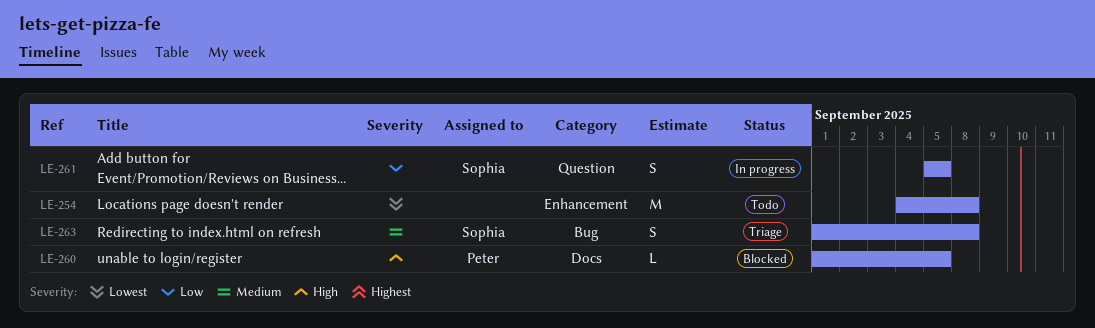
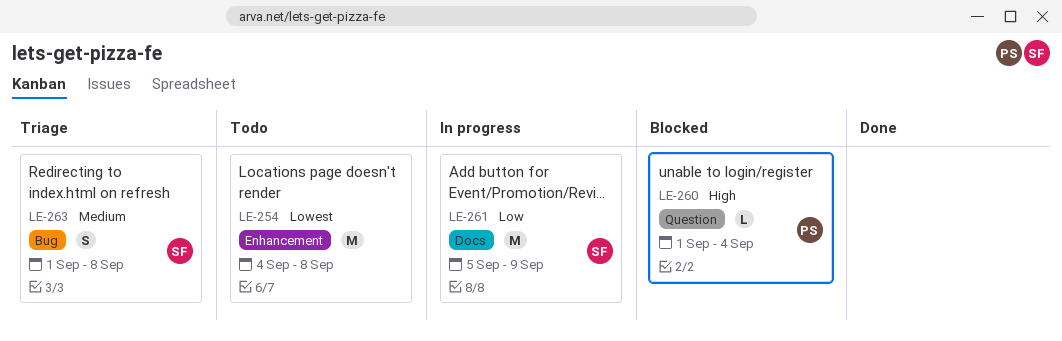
LE-260, label: Docs -> Question
LE-260, due: Sep 5 -> Sep 4
LE-261, label: Question -> Docs
LE-261, estimate: S -> M
LE-261, due: Sep 5 -> Sep 9

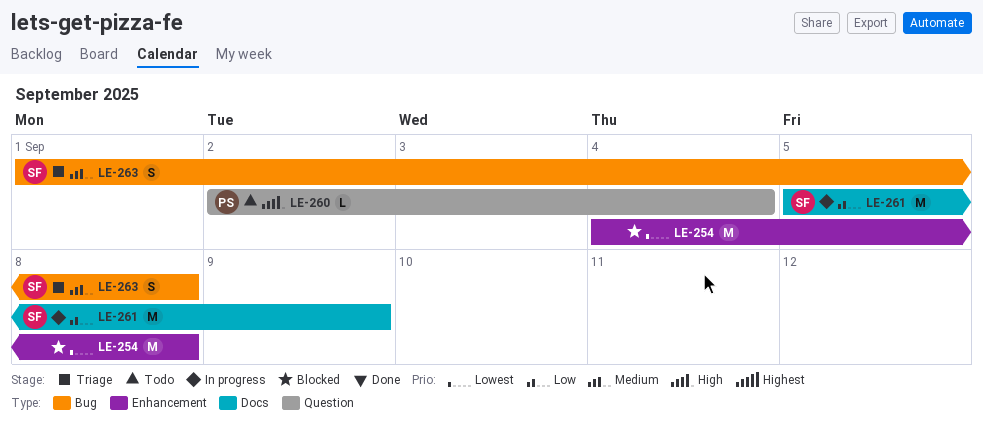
LE-254, status: Todo -> Blocked
LE-260, status: Blocked -> Todo
LE-260, start: Sep 1 -> Sep 2

